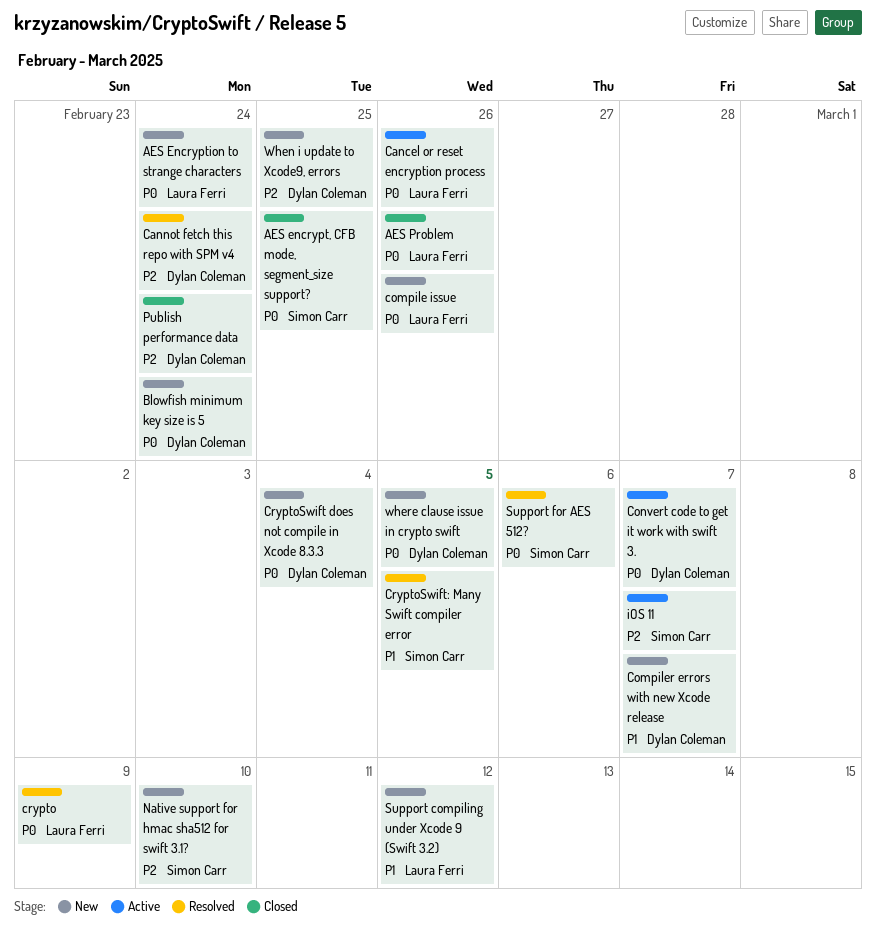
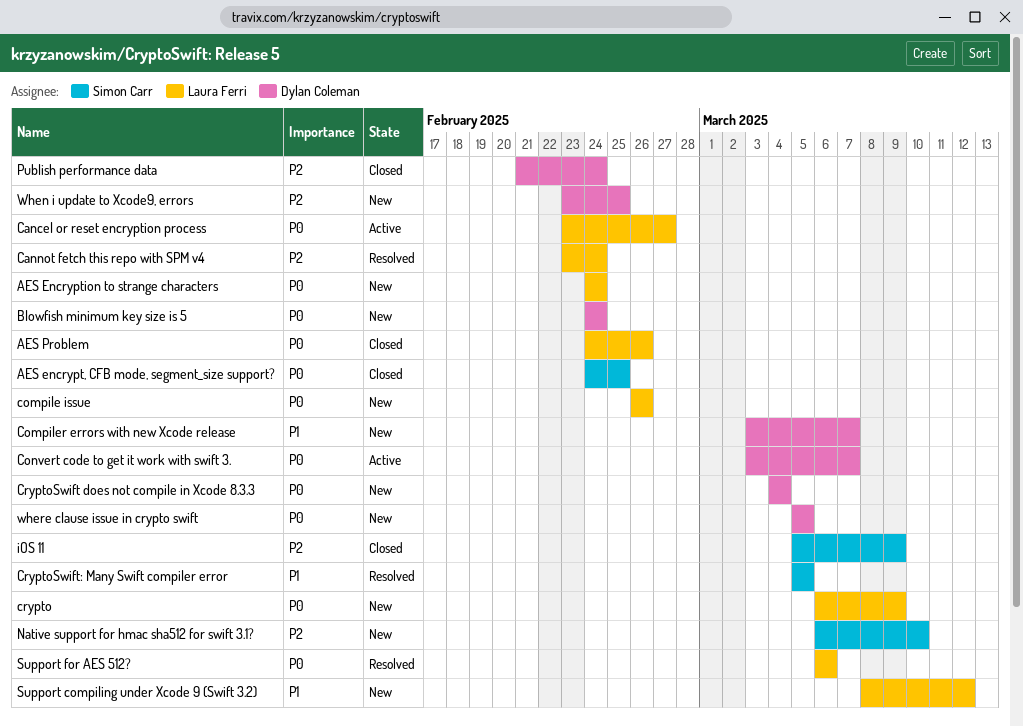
Cancel or reset encryption process, due: Feb 26 -> Feb 27
Cannot fetch this repo with SPM v4, owner: Dylan Coleman -> Laura Ferri
crypto, status: Resolved -> New
iOS 11, status: Active -> Closed
iOS 11, due: Mar 7 -> Mar 9
Support for AES 512?, owner: Simon Carr -> Laura Ferri

